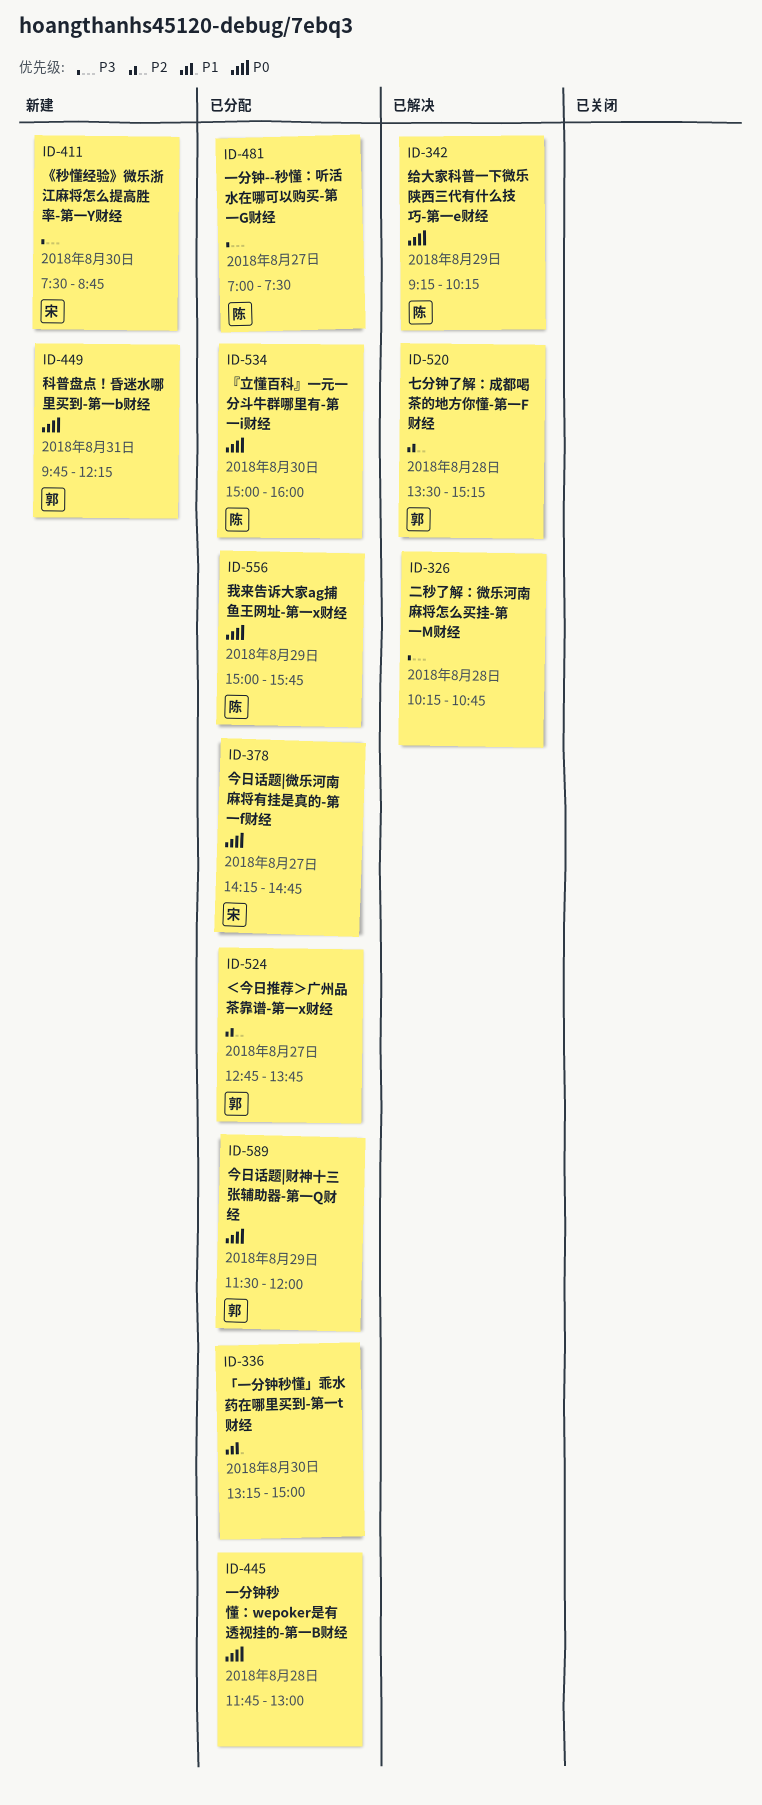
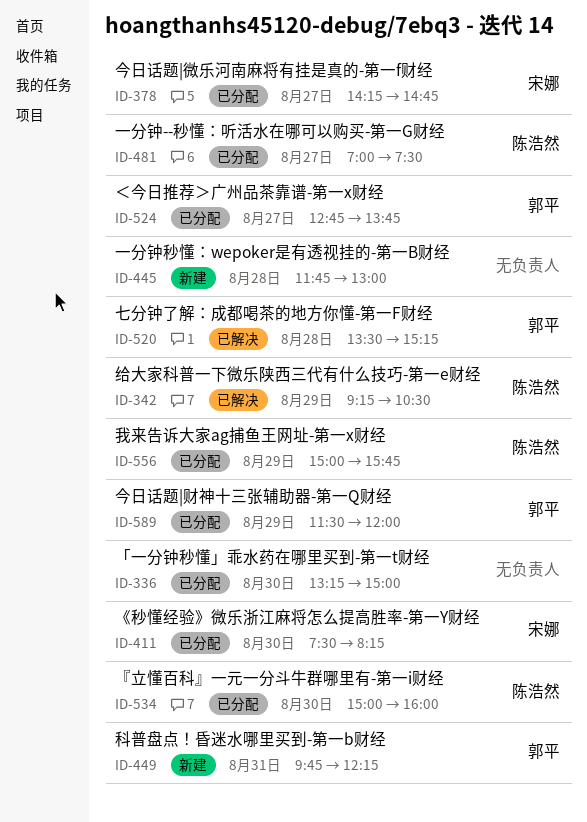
ID-326: present -> none
ID-342, ends: 10:15 -> 10:30
ID-411, status: 新建 -> 已分配
ID-411, ends: 08:45 -> 08:15
ID-445, status: 已分配 -> 新建

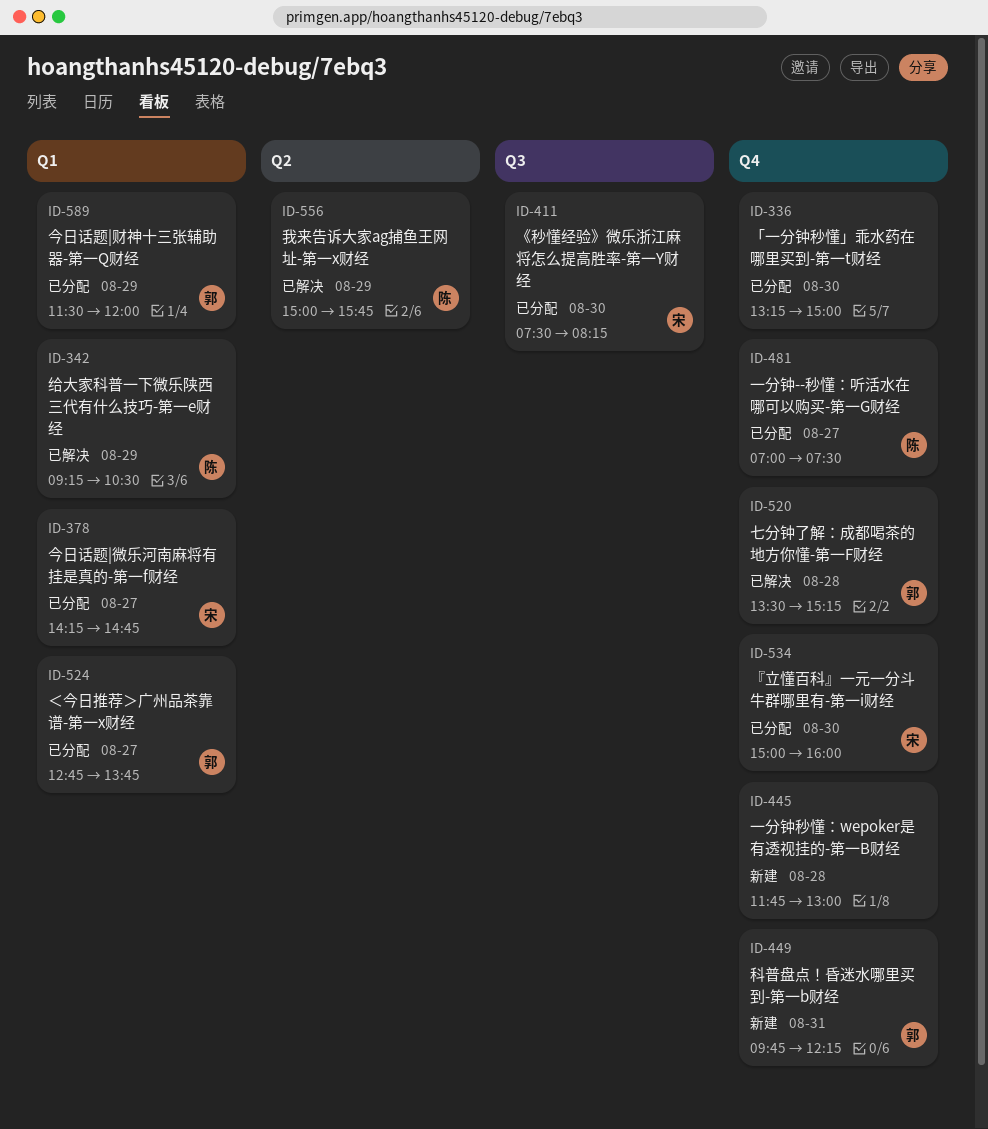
ID-534, owner: 陈浩然 -> 宋娜
ID-556, status: 已分配 -> 已解决

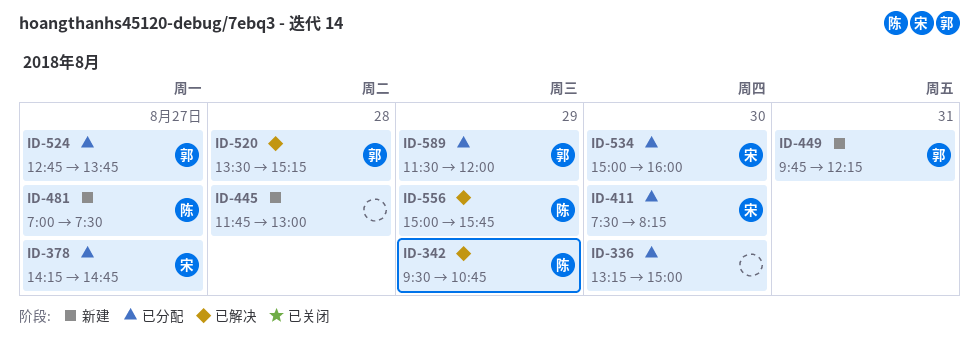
ID-342, begins: 09:15 -> 09:30
ID-342, ends: 10:30 -> 10:45
ID-481, status: 已分配 -> 新建

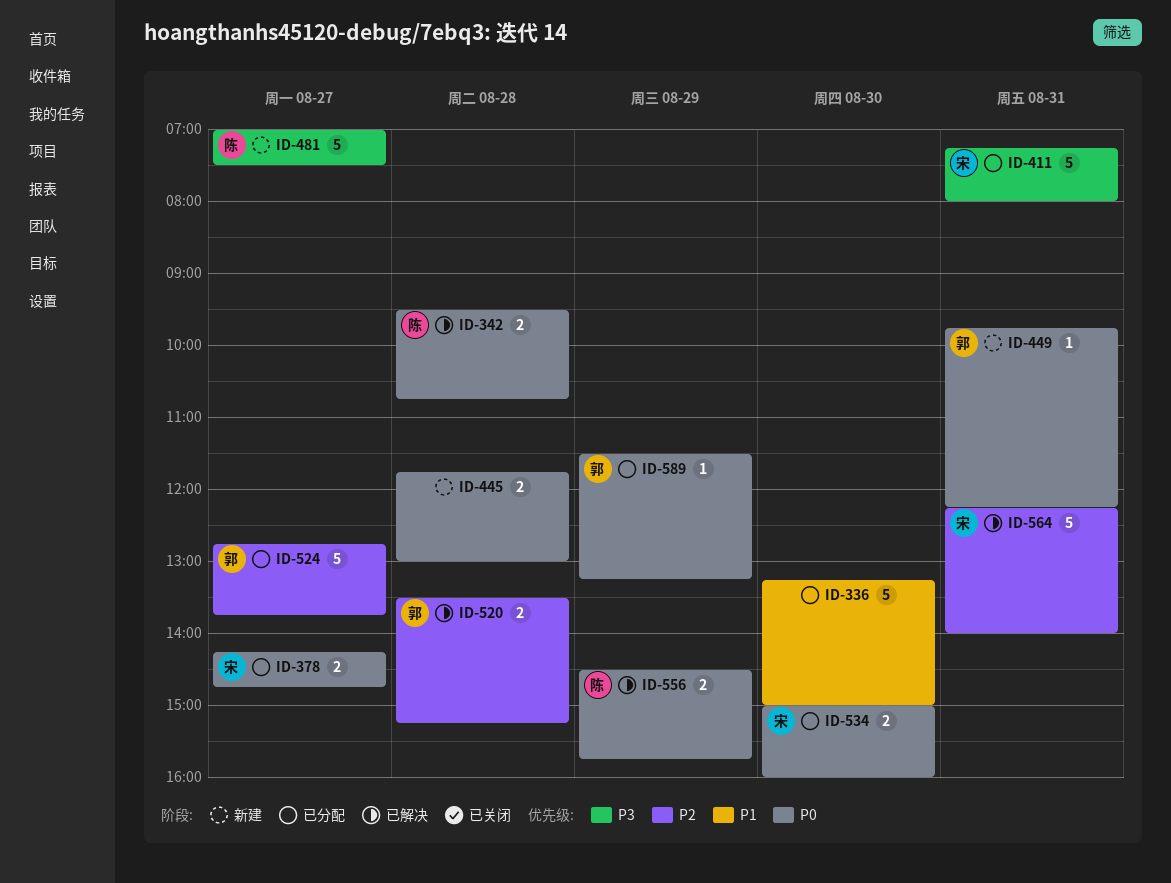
ID-342, day: Aug 29 -> Aug 28
ID-411, day: Aug 30 -> Aug 31
ID-411, begins: 07:30 -> 07:15
ID-411, ends: 08:15 -> 08:00
ID-556, begins: 15:00 -> 14:30
ID-564: none -> present
ID-589, ends: 12:00 -> 13:15

